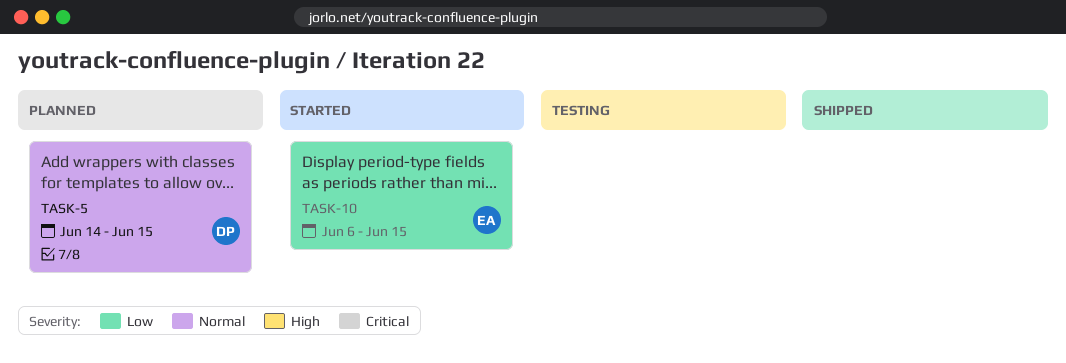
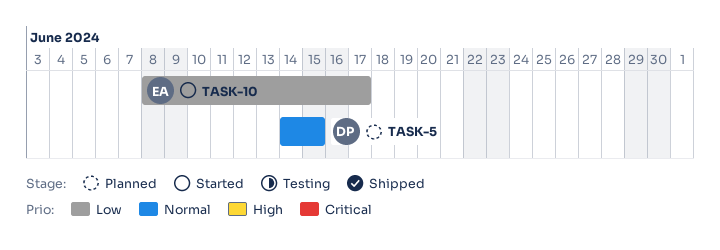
TASK-10, start: Jun 6 -> Jun 8
TASK-10, due: Jun 15 -> Jun 17

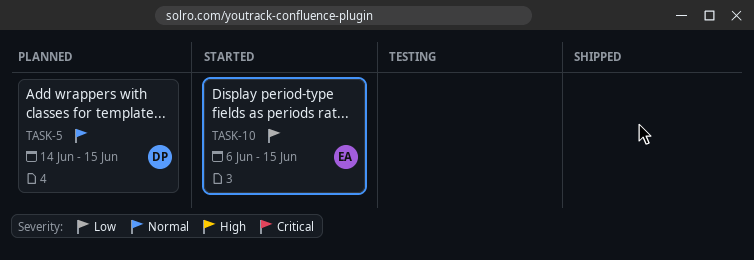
TASK-10, start: Jun 8 -> Jun 6
TASK-10, due: Jun 17 -> Jun 15

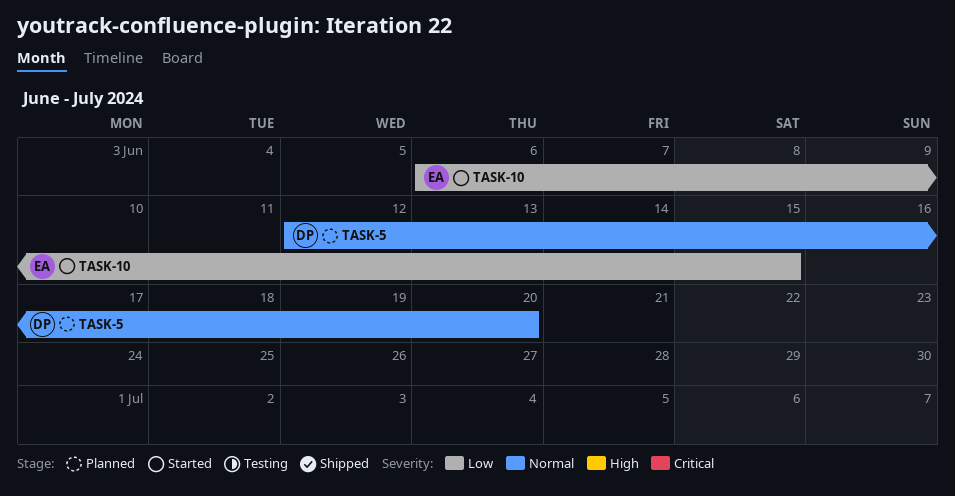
TASK-5, start: Jun 14 -> Jun 12
TASK-5, due: Jun 15 -> Jun 20

